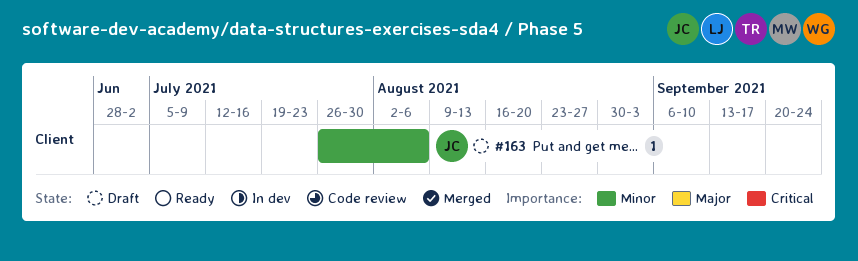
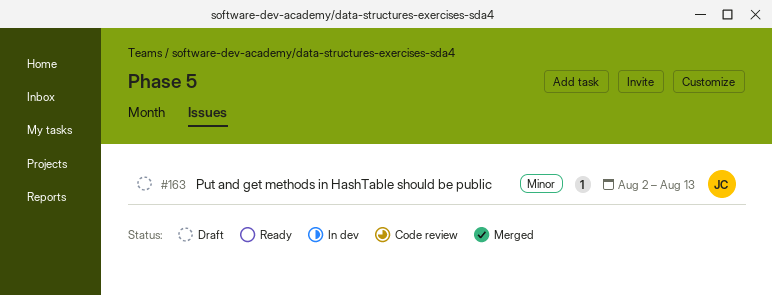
#163, start: Jul 26 -> Aug 2
#163, due: Aug 6 -> Aug 13

